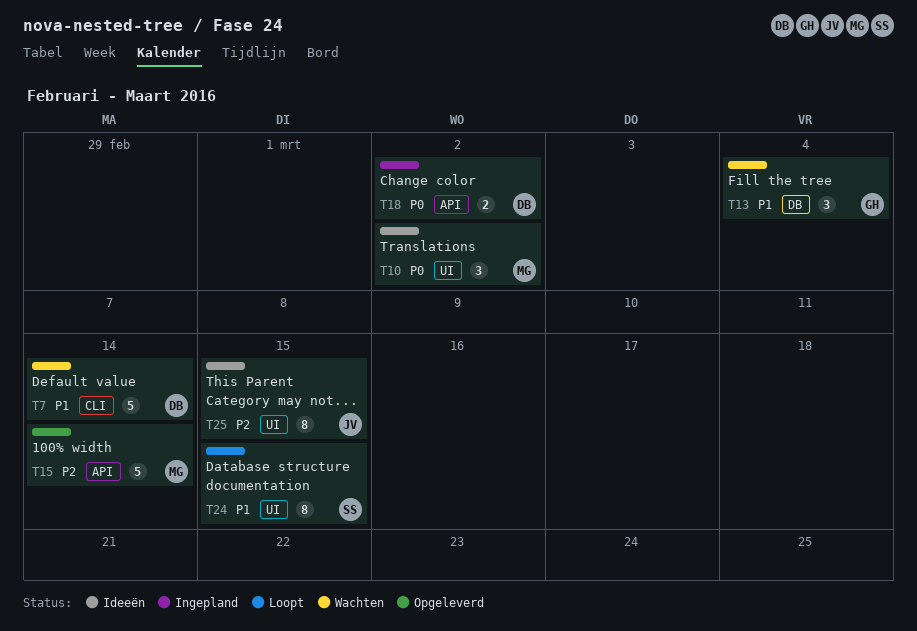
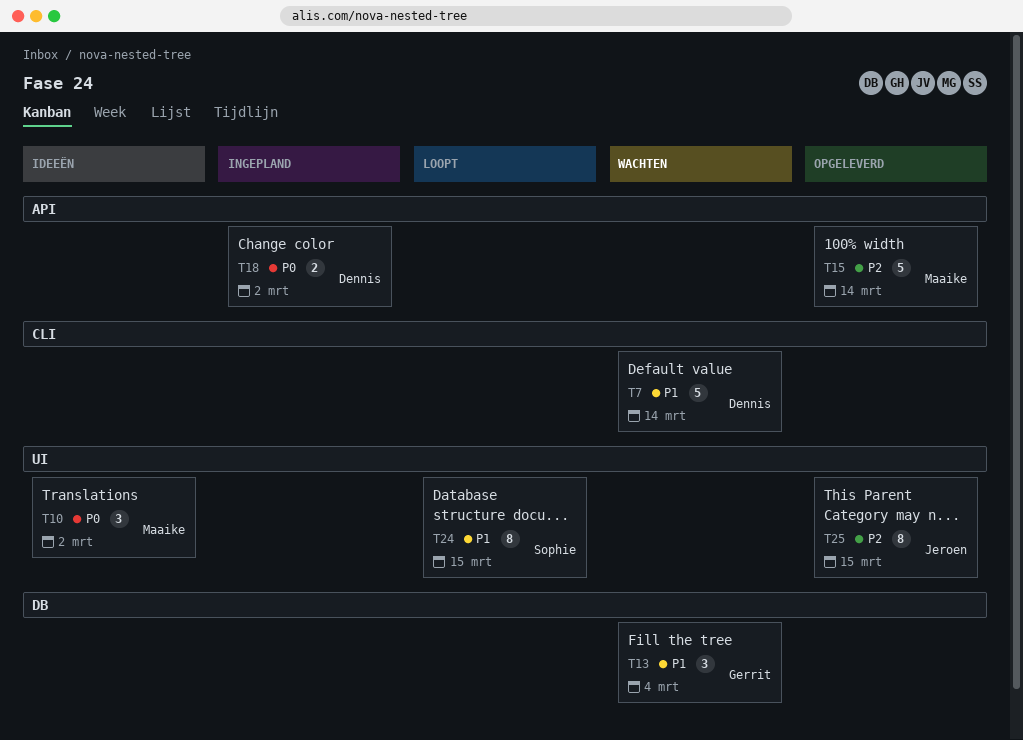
T25, status: Ideeën -> Opgeleverd

